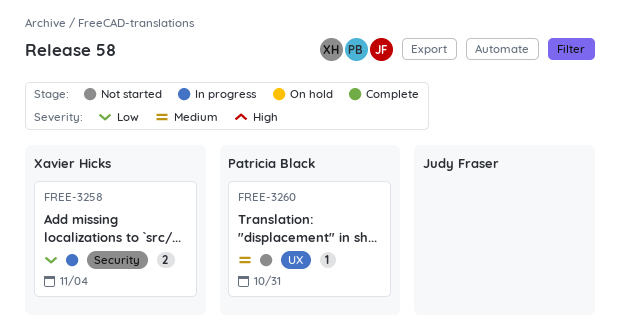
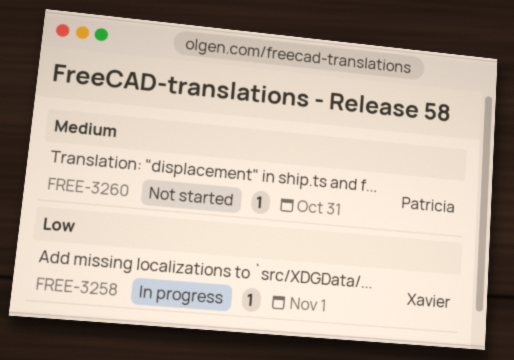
FREE-3258, estimate: 2 -> 1
FREE-3258, due: Nov 4 -> Nov 1

